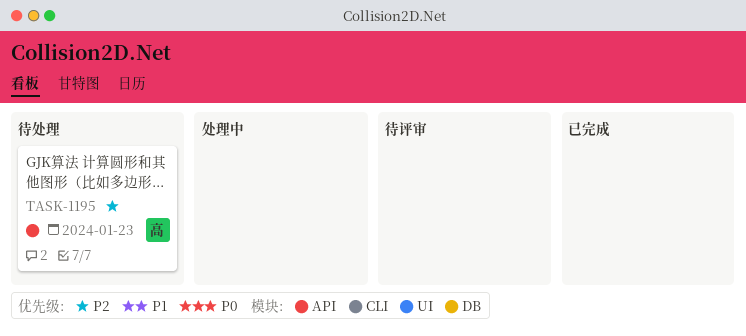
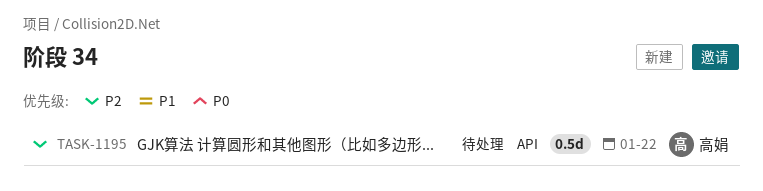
TASK-1195, due: Jan 23 -> Jan 22

